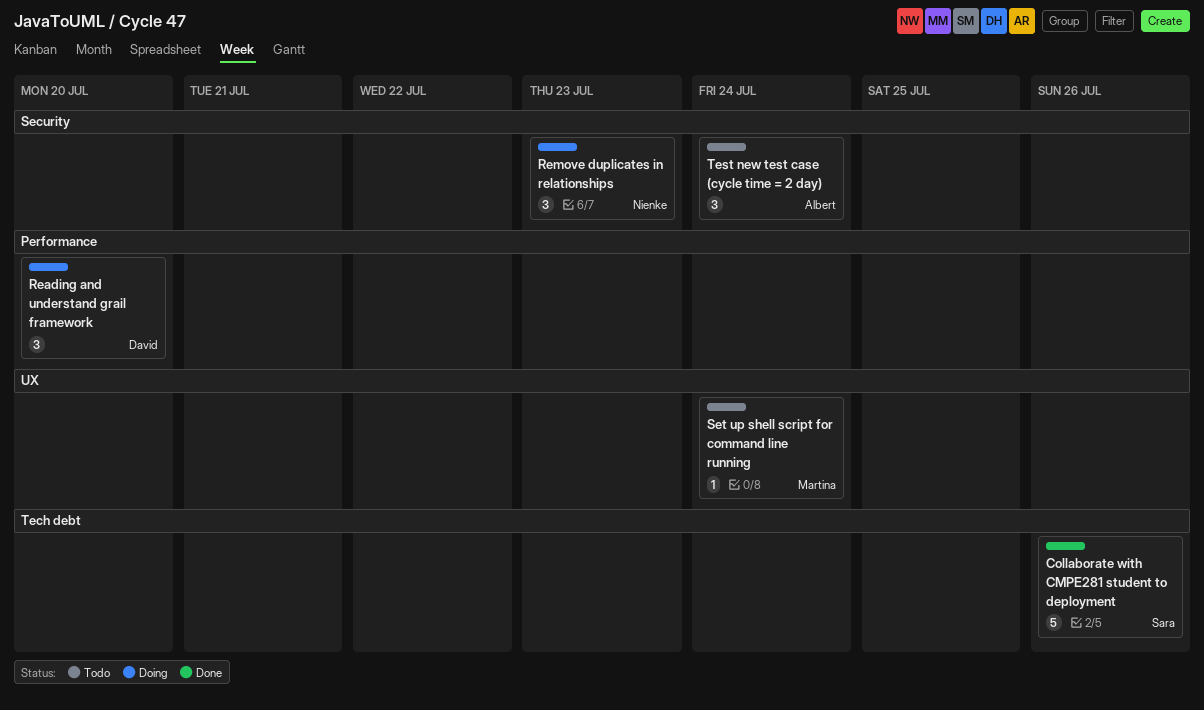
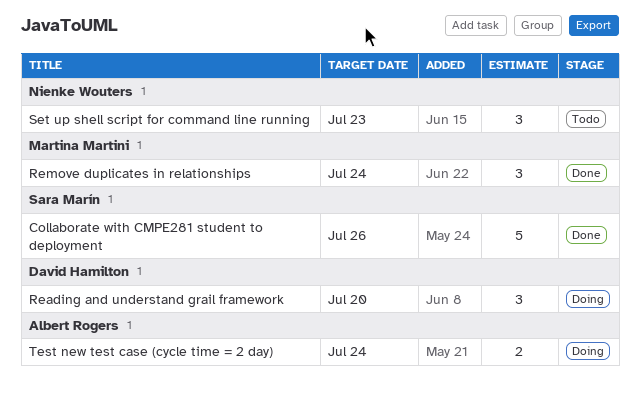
Remove duplicates in relationships, status: Doing -> Done
Remove duplicates in relationships, owner: Nienke Wouters -> Martina Martini
Remove duplicates in relationships, due: Jul 23 -> Jul 24
Set up shell script for command line running, owner: Martina Martini -> Nienke Wouters
Set up shell script for command line running, estimate: 1 -> 3
Set up shell script for command line running, due: Jul 24 -> Jul 23
Test new test case (cycle time = 2 day), status: Todo -> Doing
Test new test case (cycle time = 2 day), estimate: 3 -> 2

